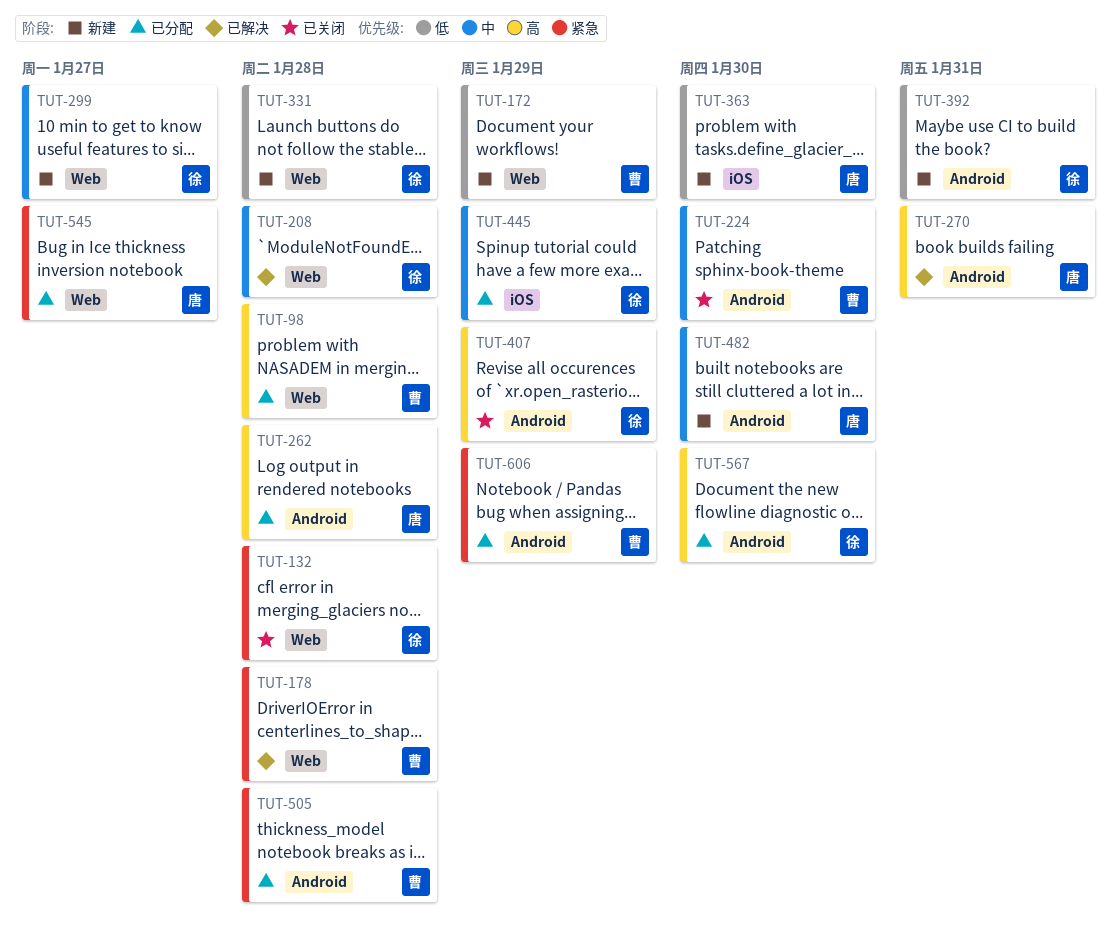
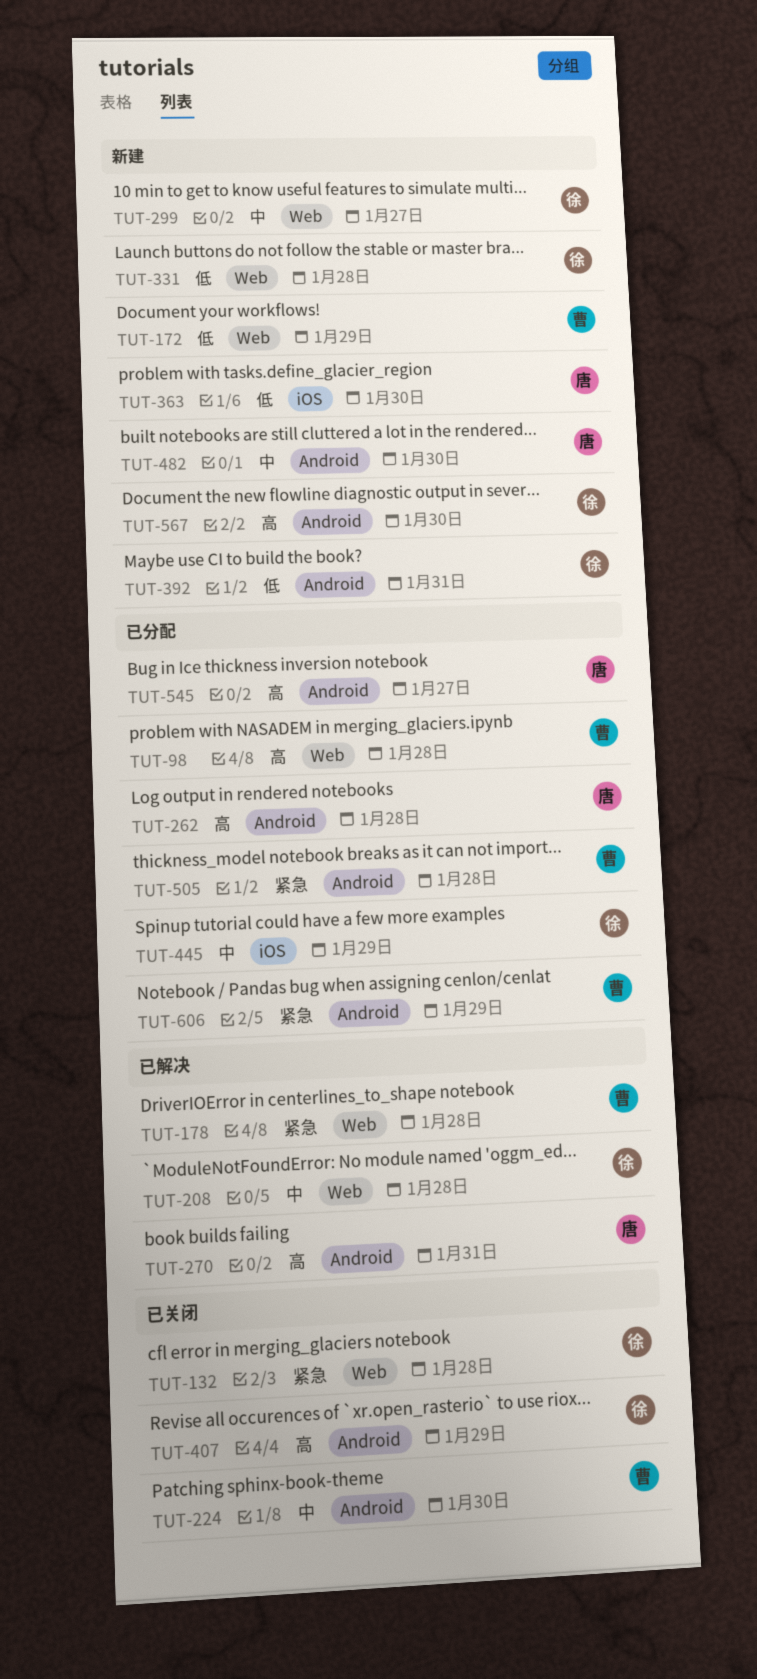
TUT-545, priority: 紧急 -> 高
TUT-545, label: Web -> Android
TUT-567, status: 已分配 -> 新建

